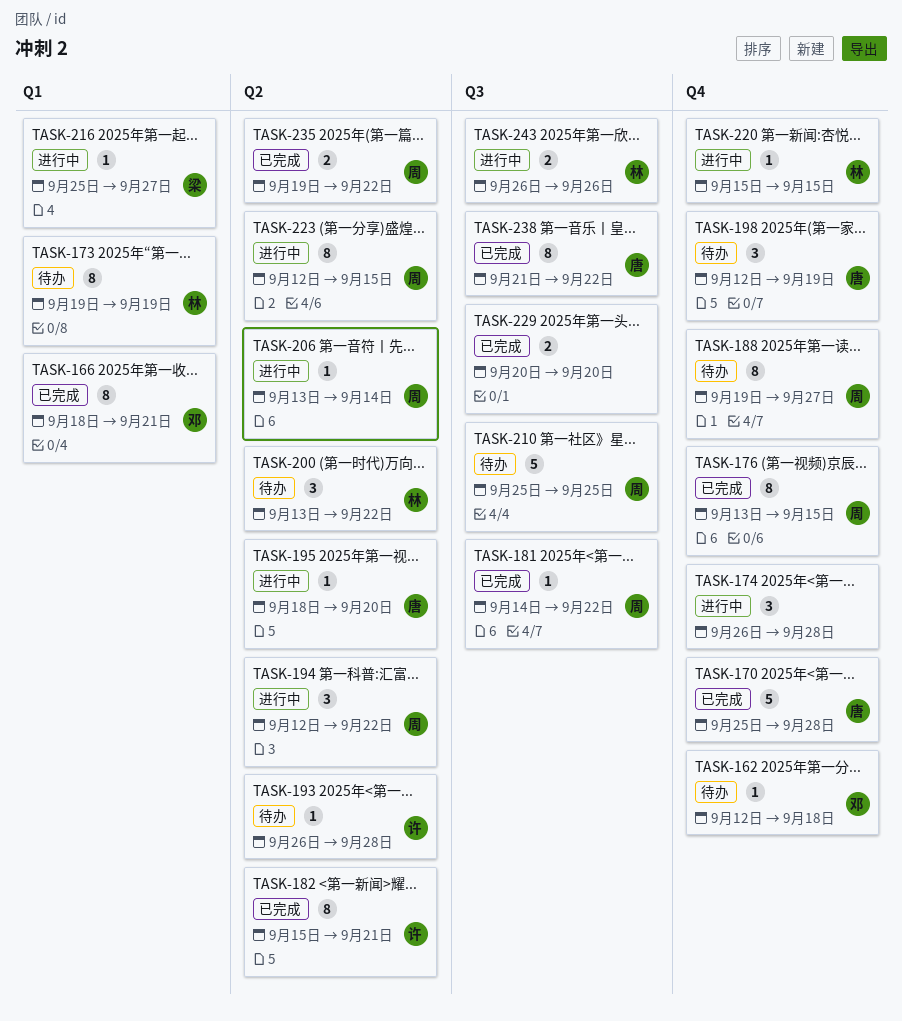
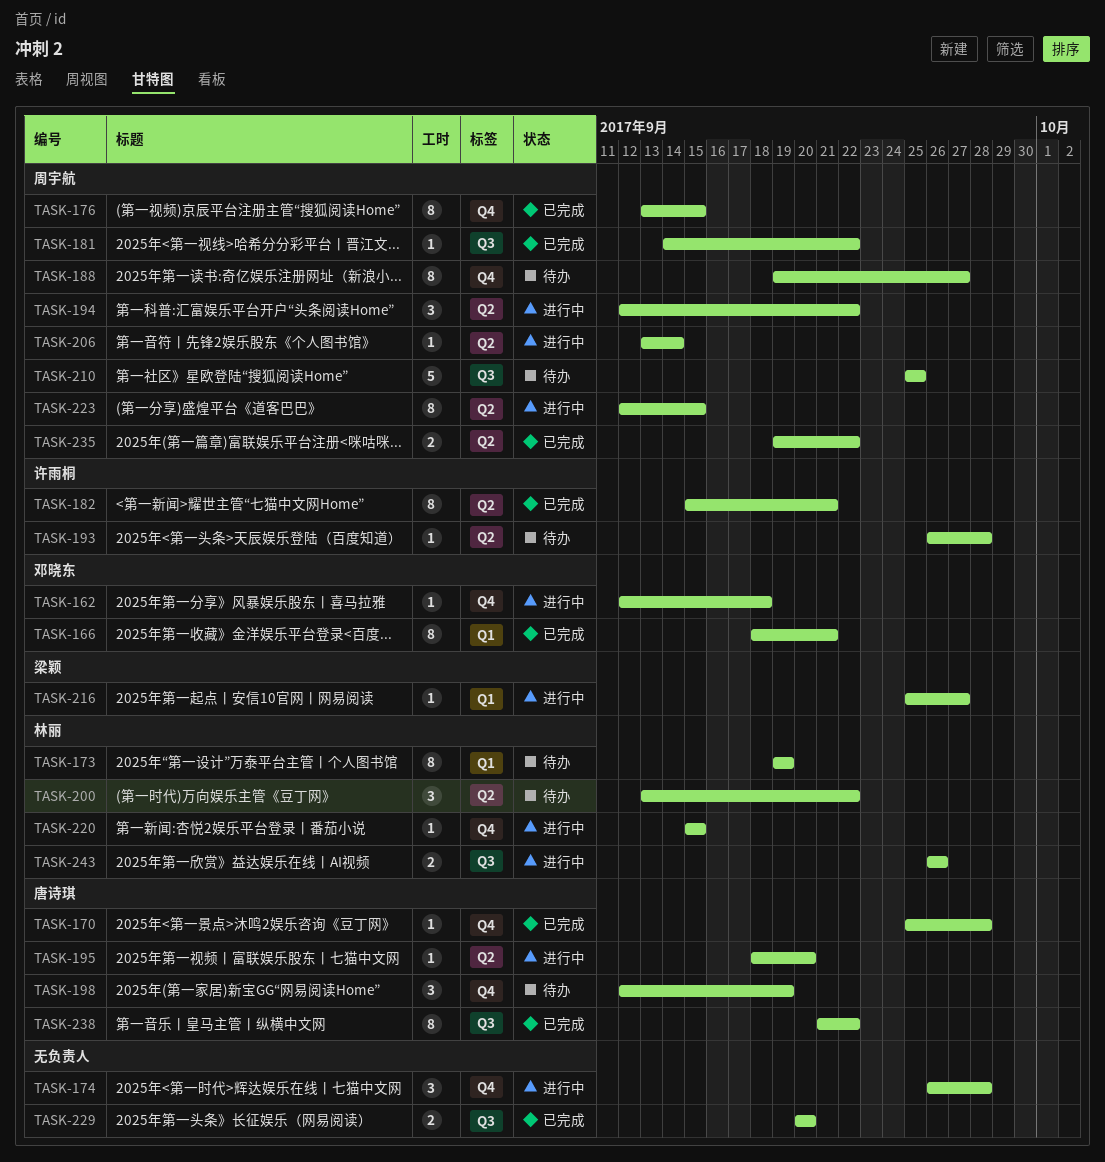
TASK-162, status: 待办 -> 进行中
TASK-170, estimate: 5 -> 1

